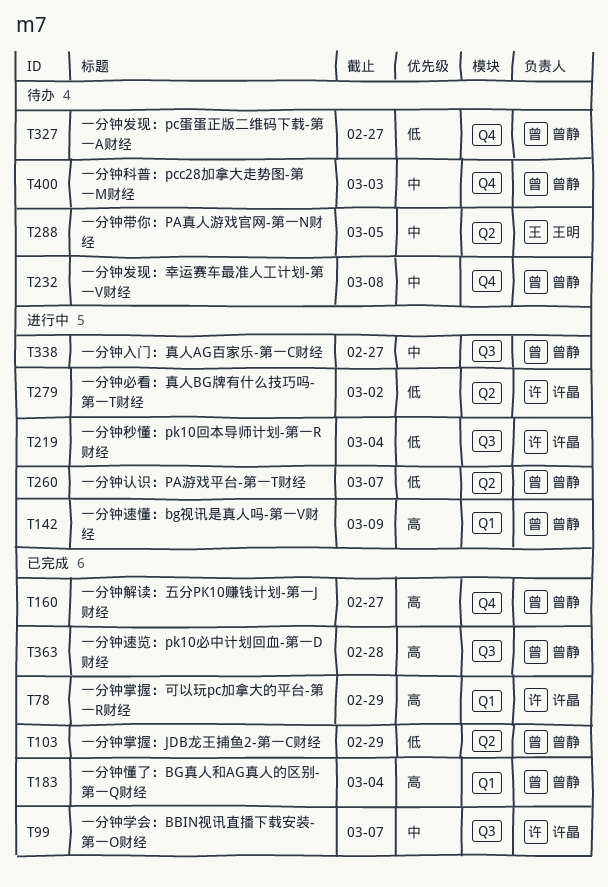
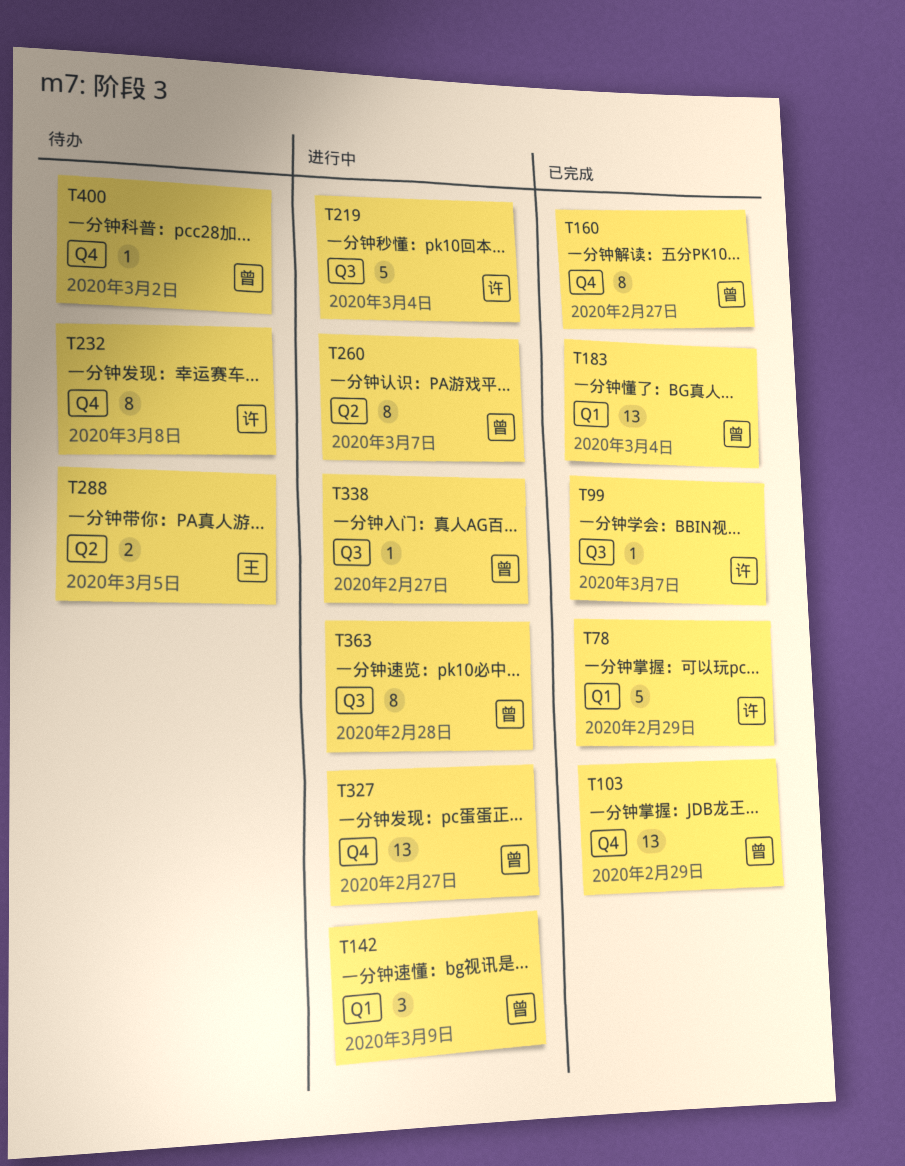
T103, label: Q2 -> Q4
T232, owner: 曾静 -> 许晶
T279: present -> none
T327, status: 待办 -> 进行中
T363, status: 已完成 -> 进行中
T400, due: Mar 3 -> Mar 2

